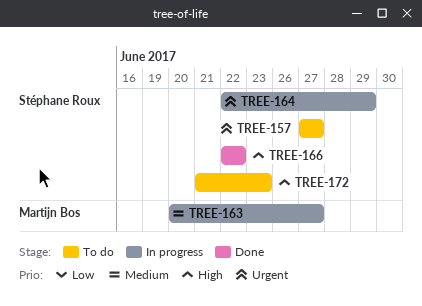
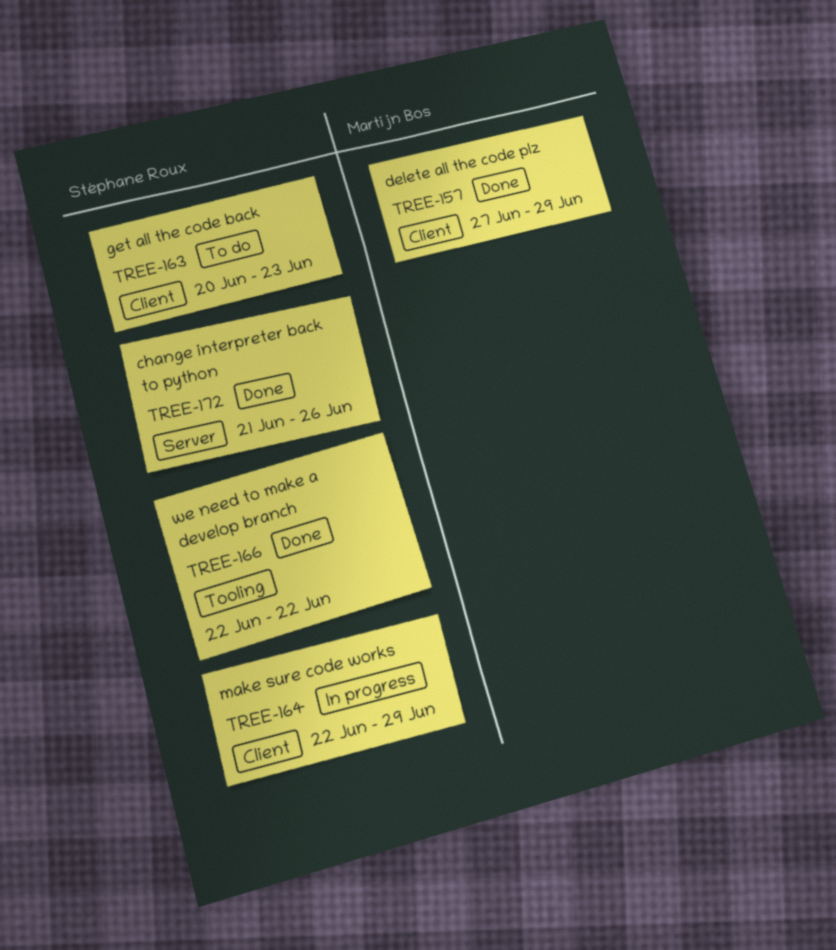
TREE-157, status: To do -> Done
TREE-157, owner: Stéphane Roux -> Martijn Bos
TREE-157, due: Jun 27 -> Jun 29
TREE-163, status: In progress -> To do
TREE-163, owner: Martijn Bos -> Stéphane Roux
TREE-163, due: Jun 27 -> Jun 23
TREE-172, status: To do -> Done
TREE-172, due: Jun 23 -> Jun 26

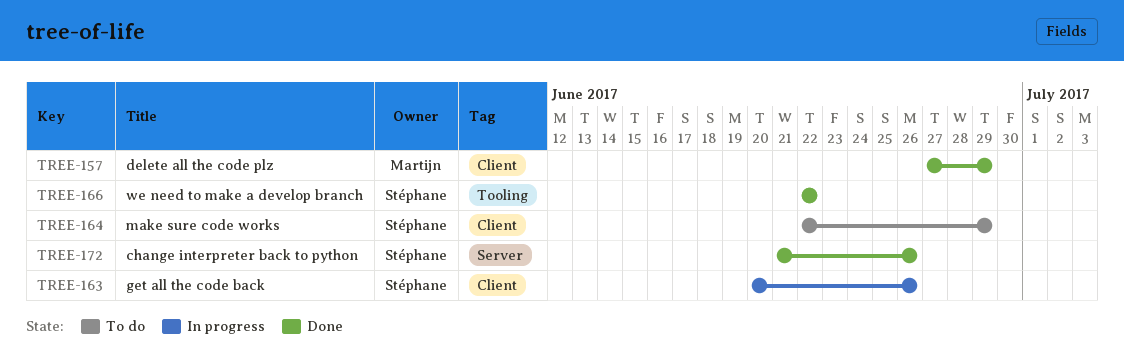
TREE-163, status: To do -> In progress
TREE-163, due: Jun 23 -> Jun 26
TREE-164, status: In progress -> To do

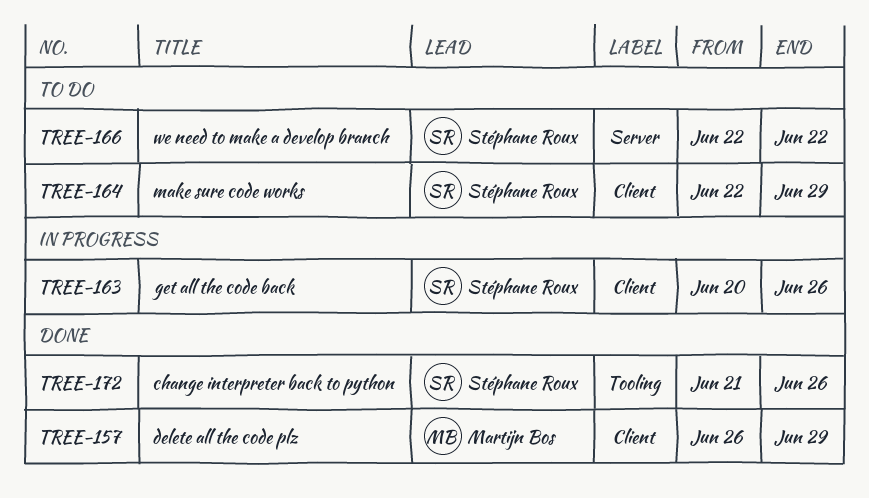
TREE-157, start: Jun 27 -> Jun 26
TREE-166, status: Done -> To do
TREE-166, label: Tooling -> Server
TREE-172, label: Server -> Tooling

